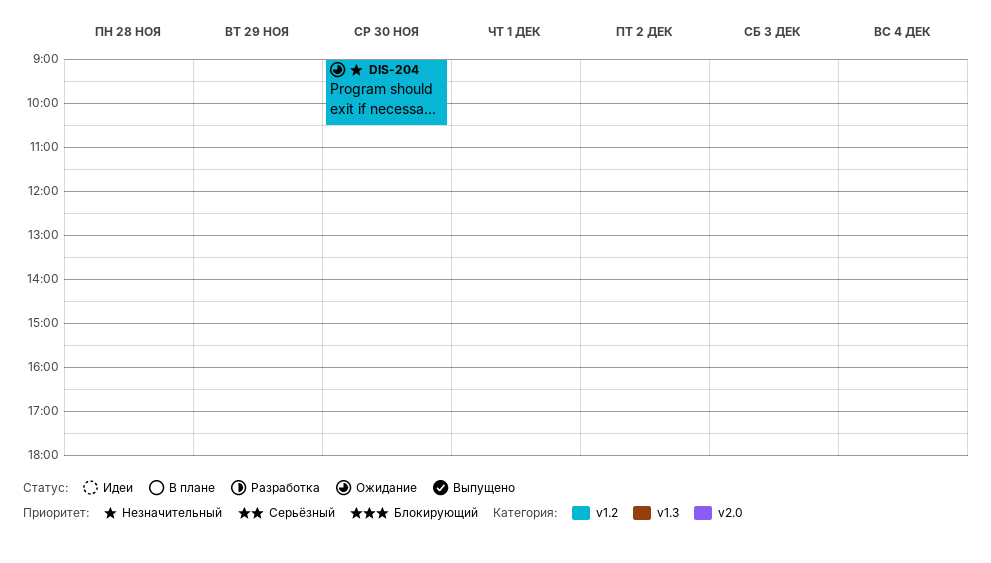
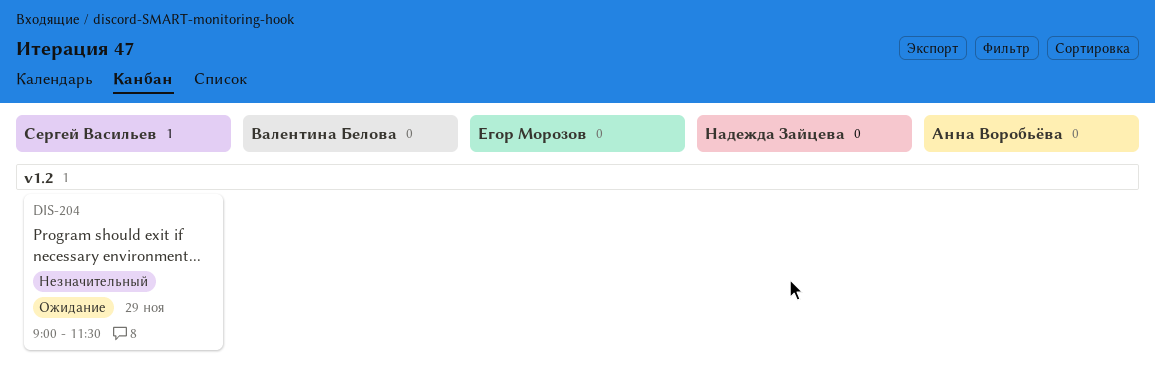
DIS-204, day: Nov 30 -> Nov 29
DIS-204, ends: 10:30 -> 11:30

